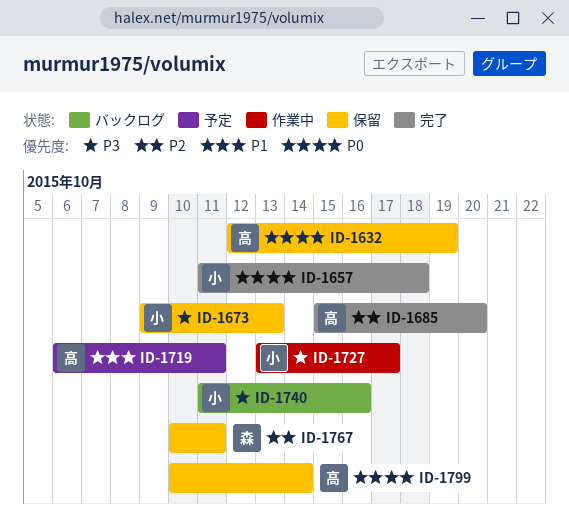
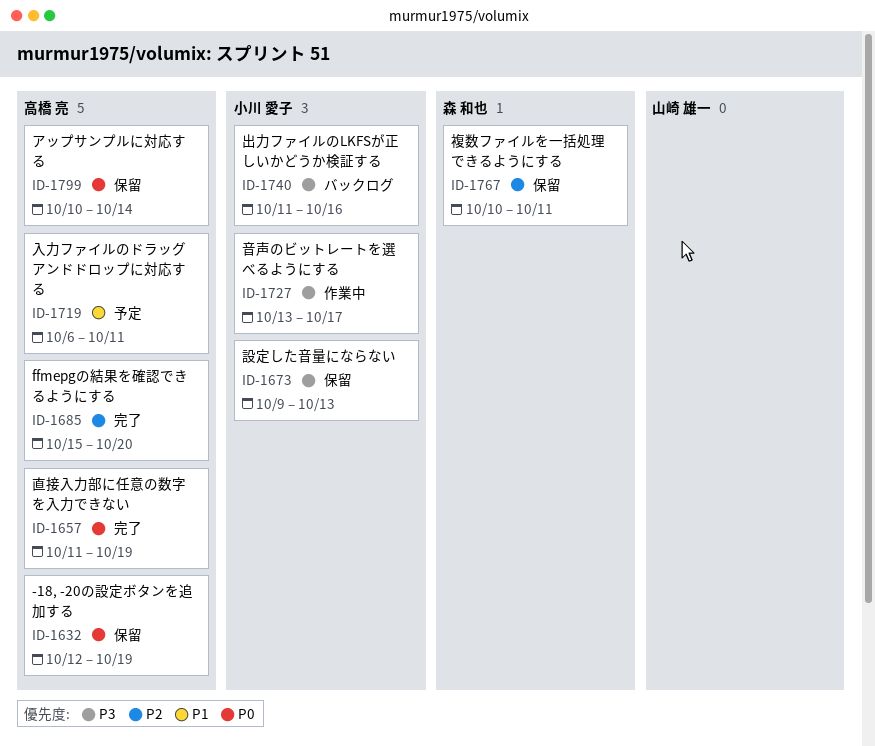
ID-1657, owner: 小川 愛子 -> 高橋 亮
ID-1657, due: Oct 18 -> Oct 19

